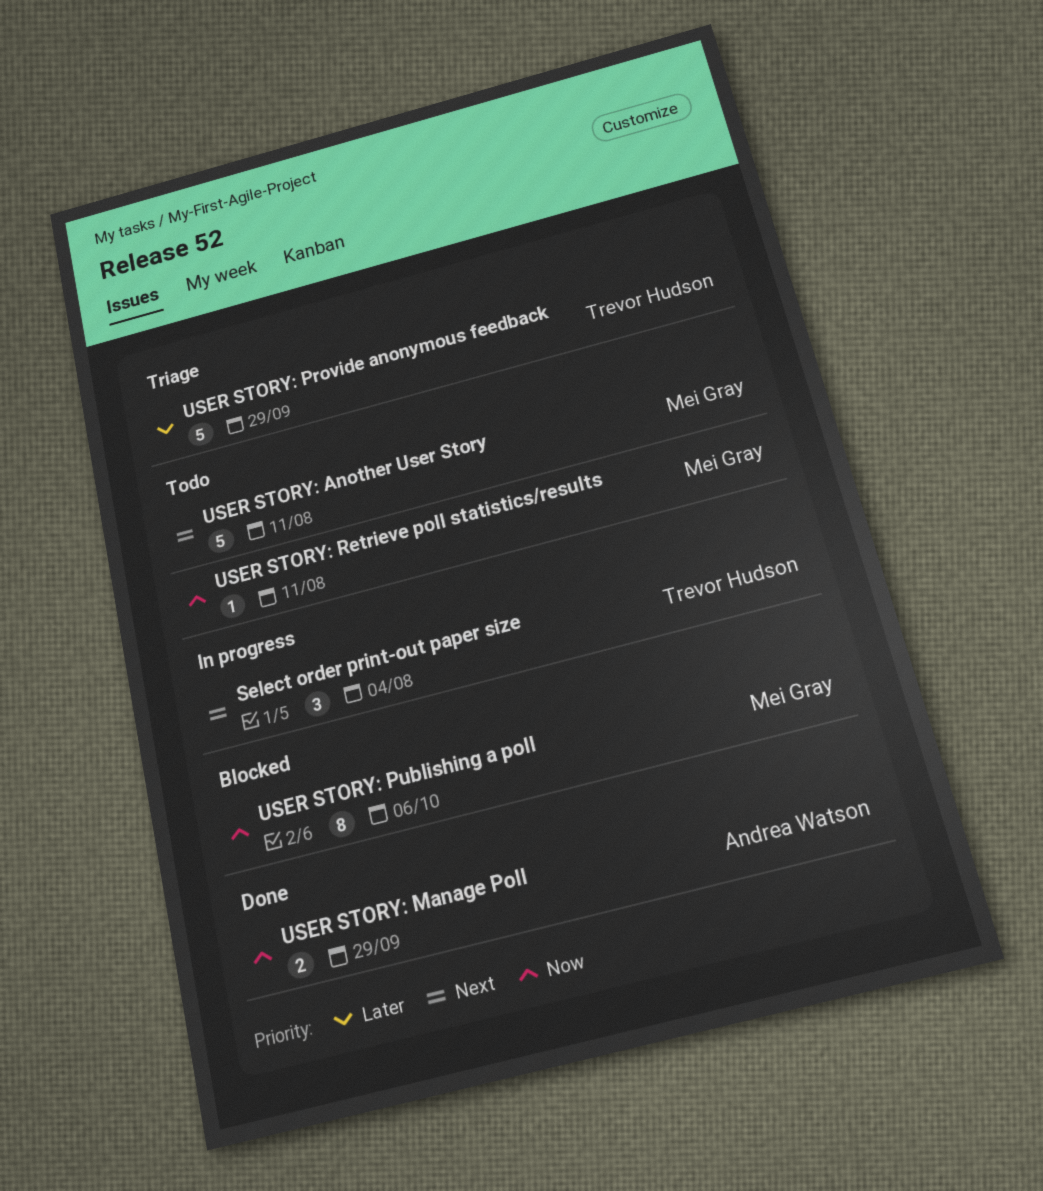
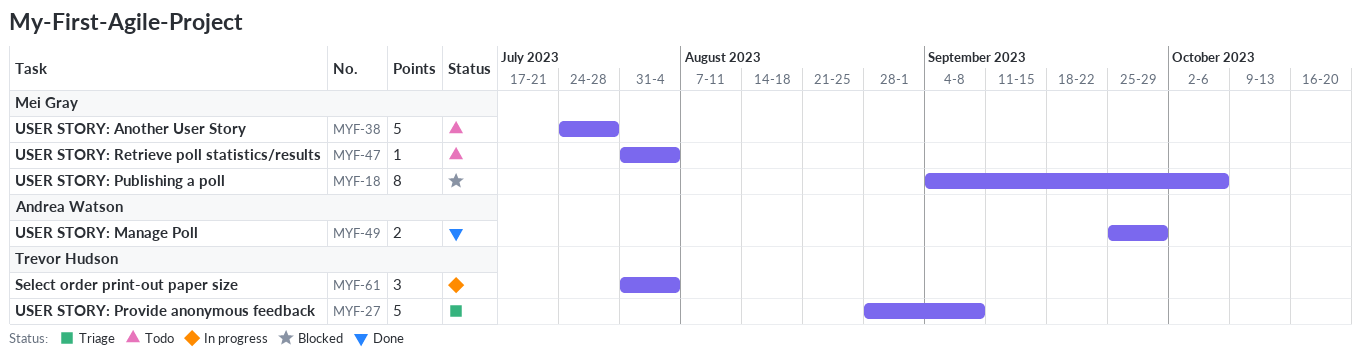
USER STORY: Another User Story, due: Aug 11 -> Jul 28
USER STORY: Provide anonymous feedback, due: Sep 29 -> Sep 8
USER STORY: Retrieve poll statistics/results, due: Aug 11 -> Aug 4

